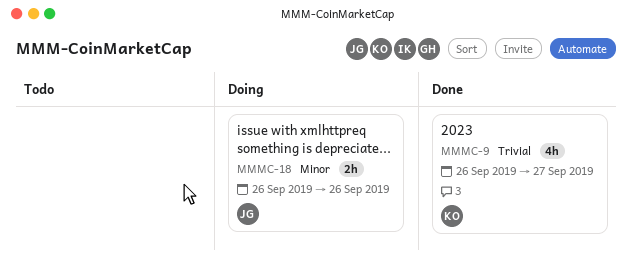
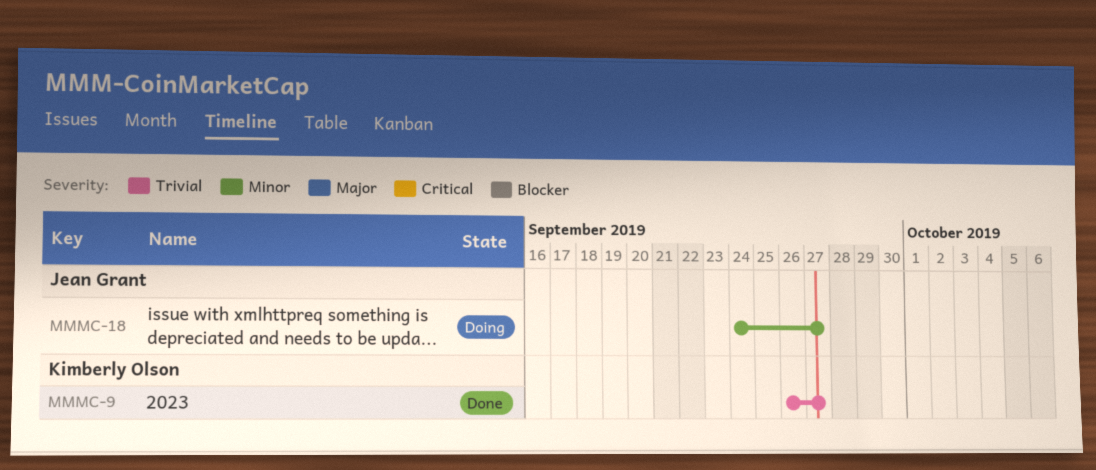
MMMC-18, start: Sep 26 -> Sep 24
MMMC-18, due: Sep 26 -> Sep 27

